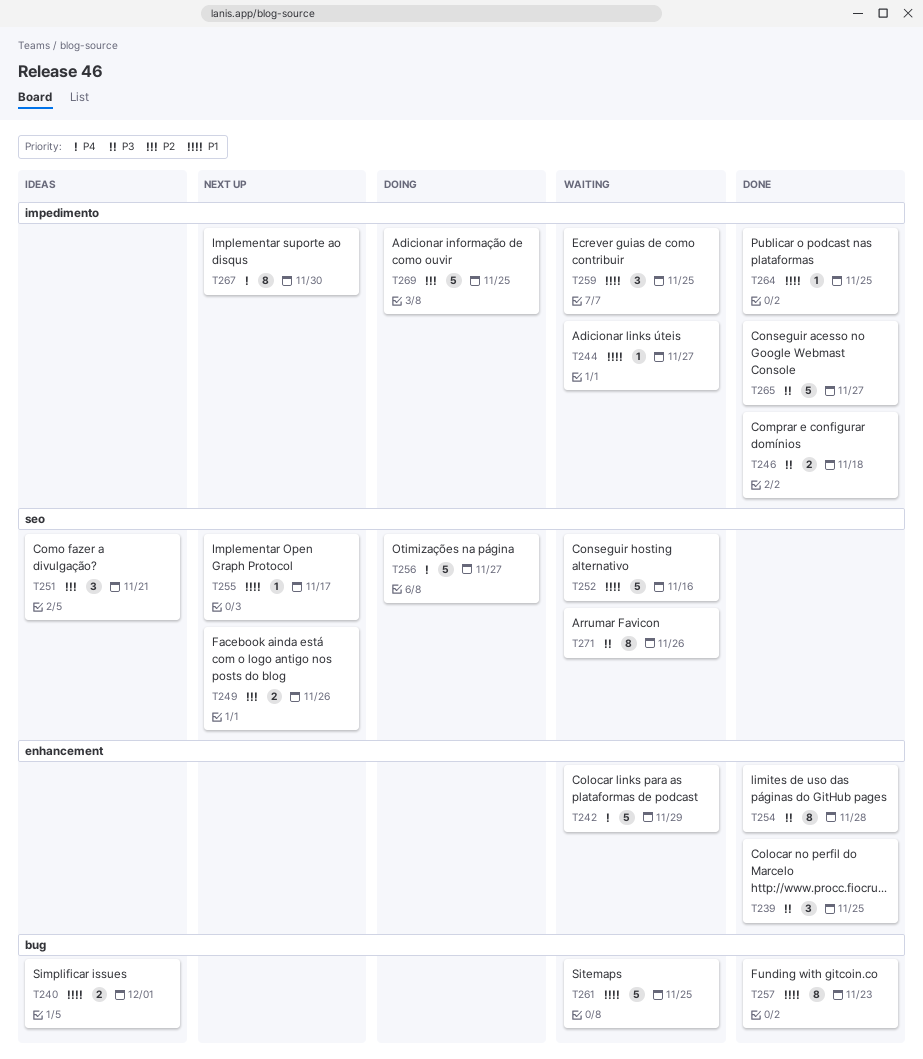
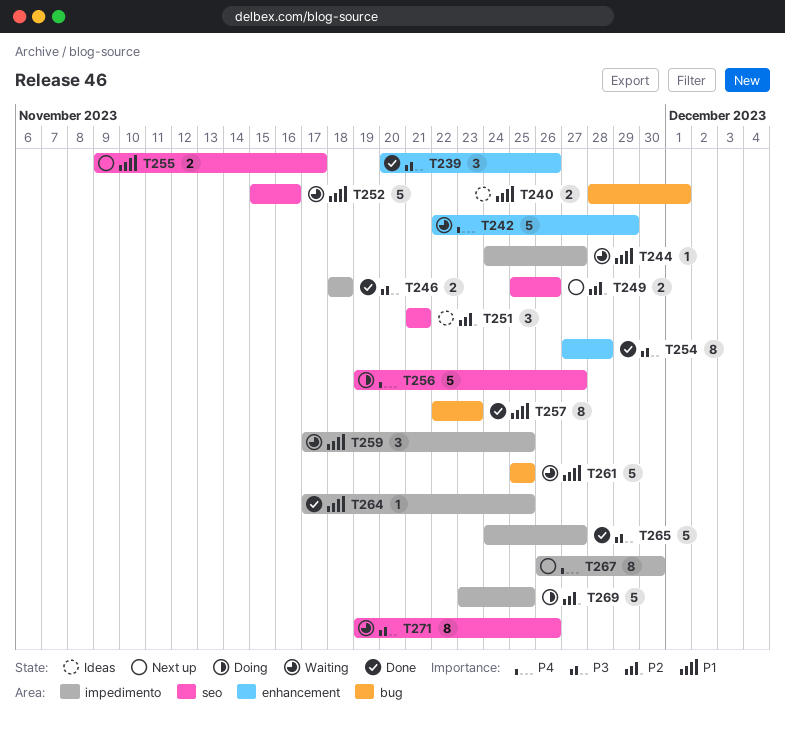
T239, due: Nov 25 -> Nov 26
T255, estimate: 1 -> 2

